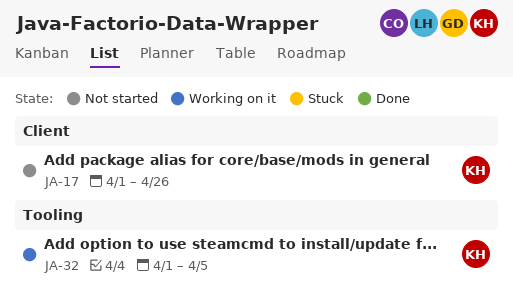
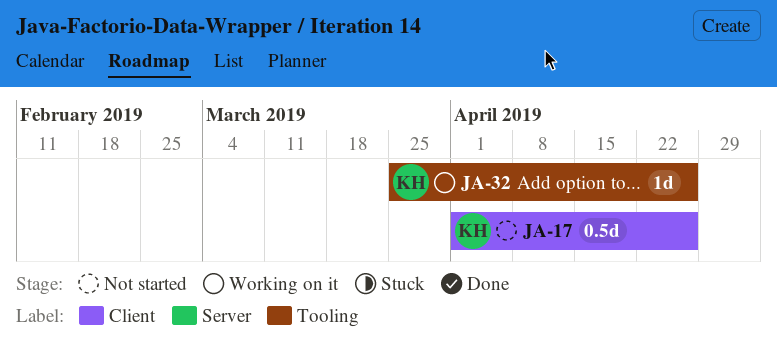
JA-32, start: Apr 1 -> Mar 25
JA-32, due: Apr 5 -> Apr 26

